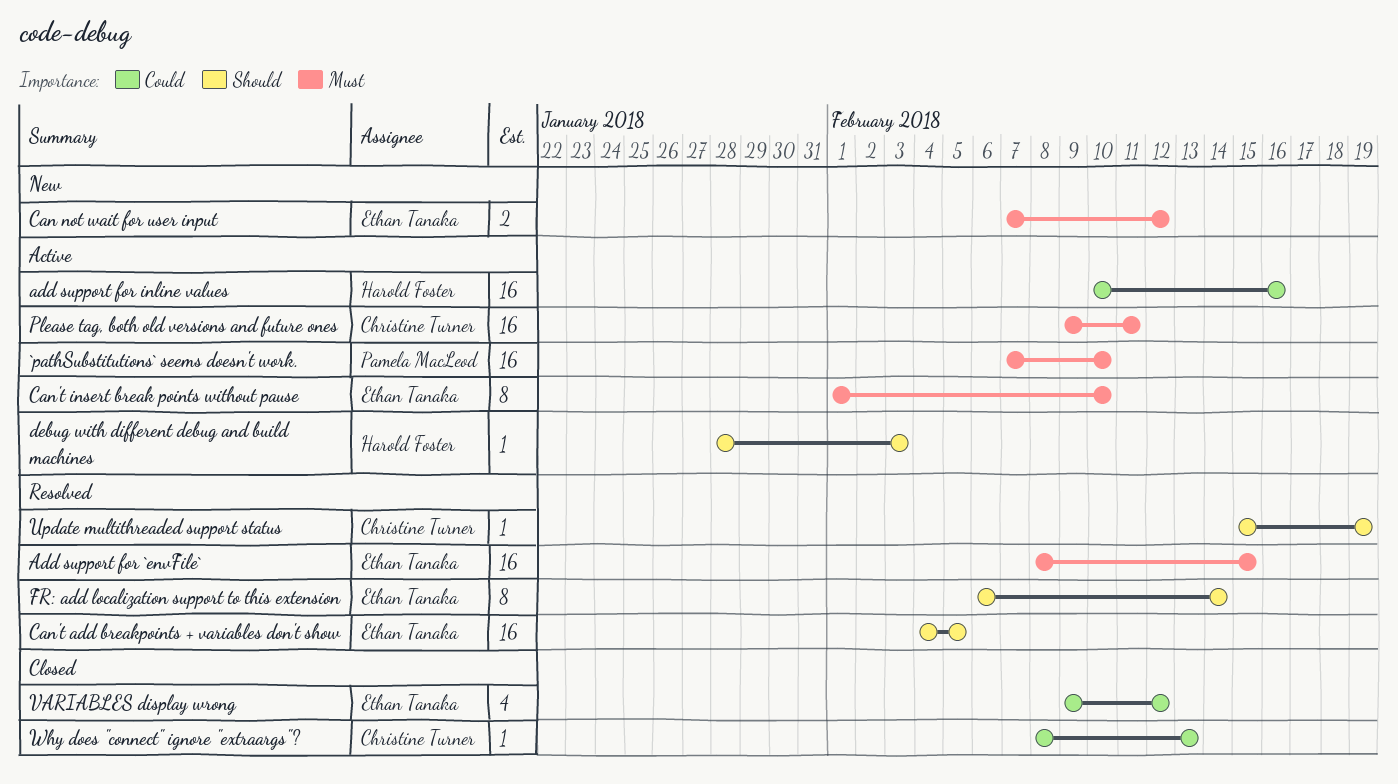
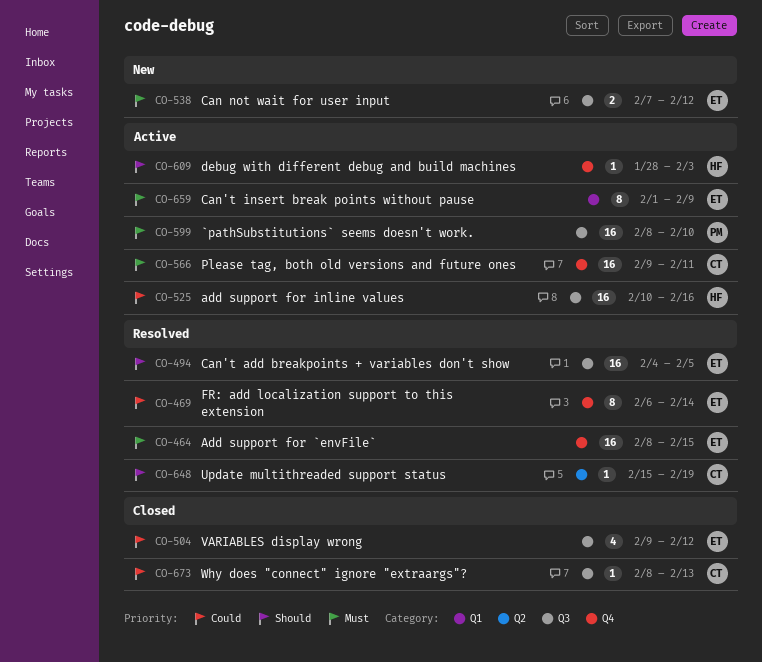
`pathSubstitutions` seems doesn't work., start: Feb 7 -> Feb 8
Can't insert break points without pause, due: Feb 10 -> Feb 9
FR: add localization support to this extension, priority: Should -> Could

